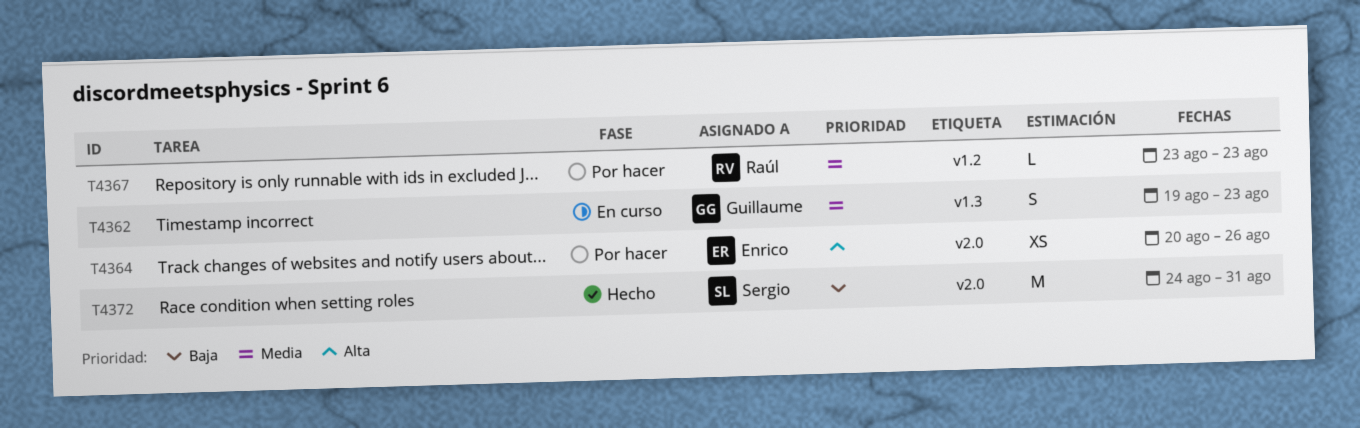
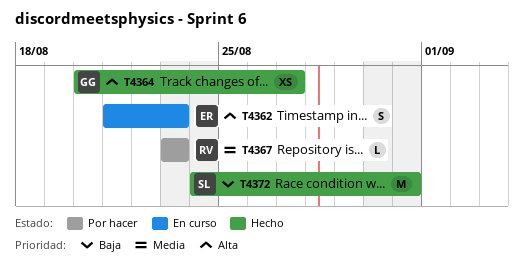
T4362, owner: Guillaume -> Enrico
T4362, priority: Media -> Alta
T4362, start: Aug 19 -> Aug 21
T4364, status: Por hacer -> Hecho
T4364, owner: Enrico -> Guillaume
T4364, due: Aug 26 -> Aug 27

